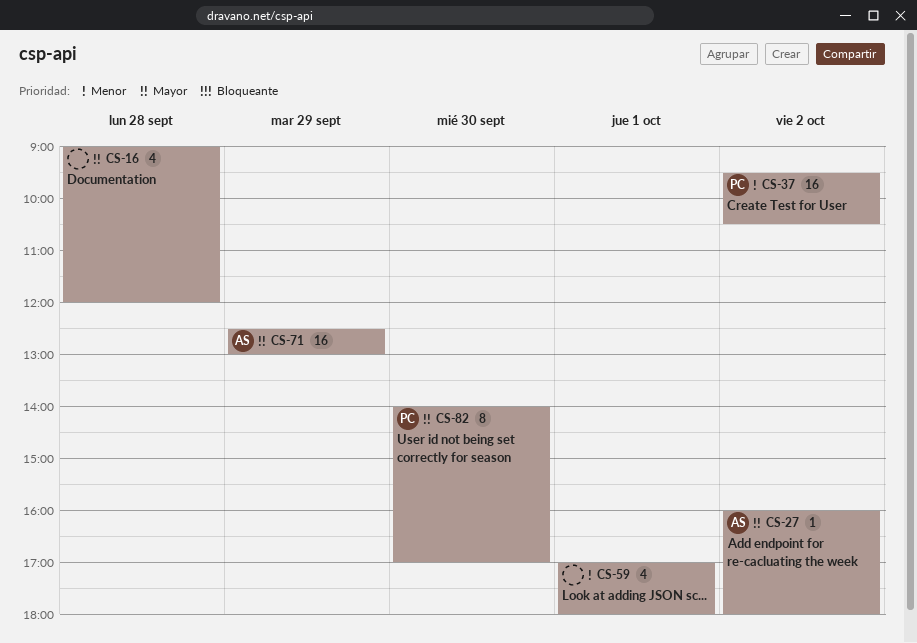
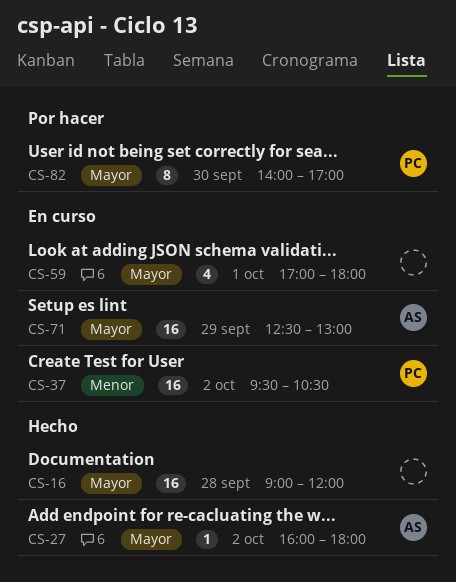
CS-16, estimate: 4 -> 16
CS-59, priority: Menor -> Mayor

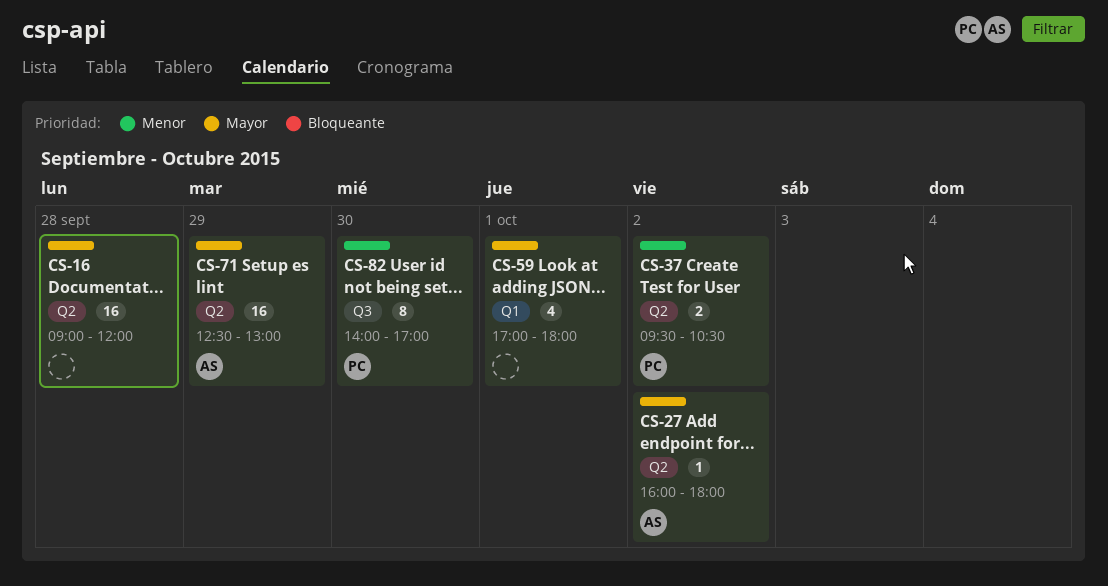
CS-37, estimate: 16 -> 2
CS-82, priority: Mayor -> Menor

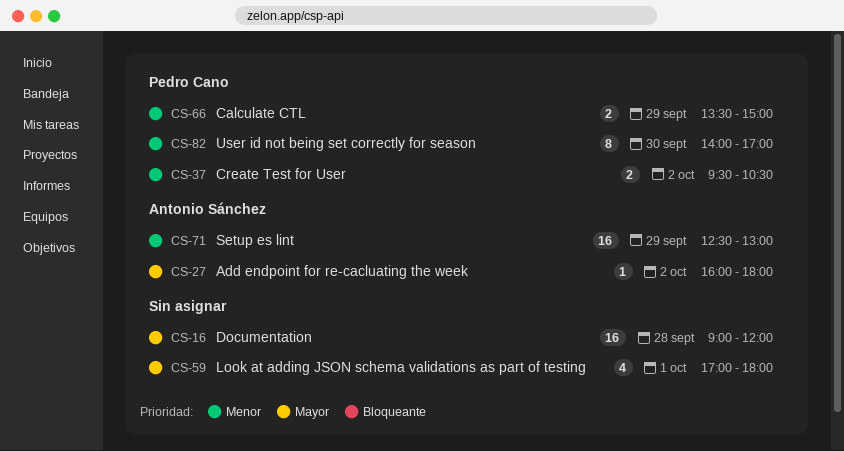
CS-66: none -> present
CS-71, priority: Mayor -> Menor

